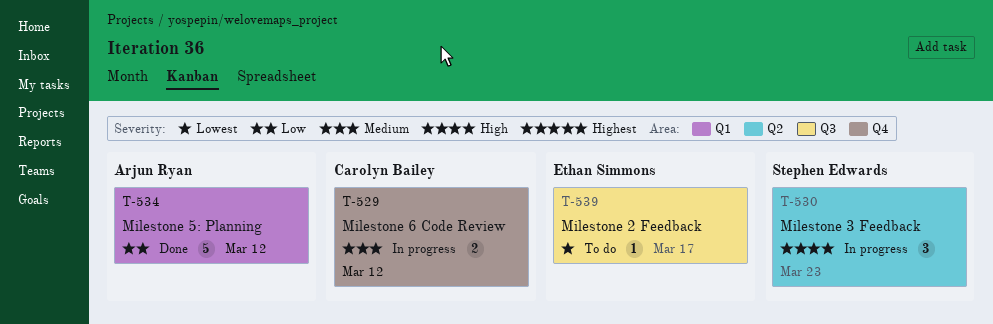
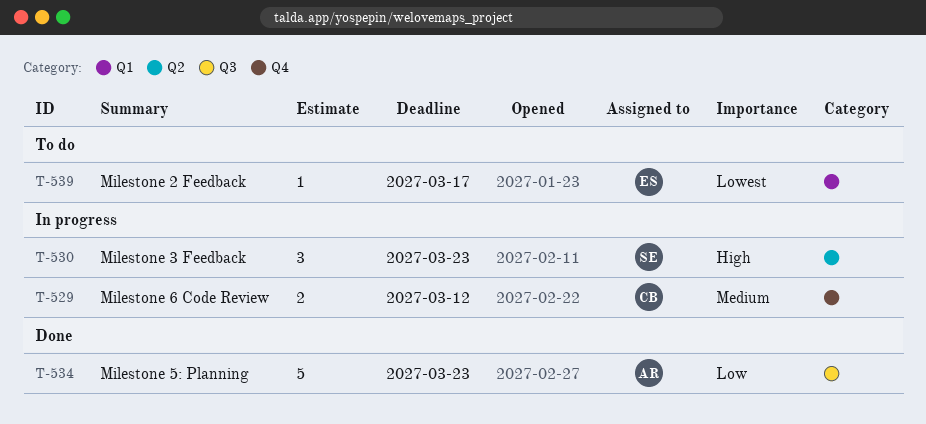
T-534, label: Q1 -> Q3
T-534, due: Mar 12 -> Mar 23
T-539, label: Q3 -> Q1

